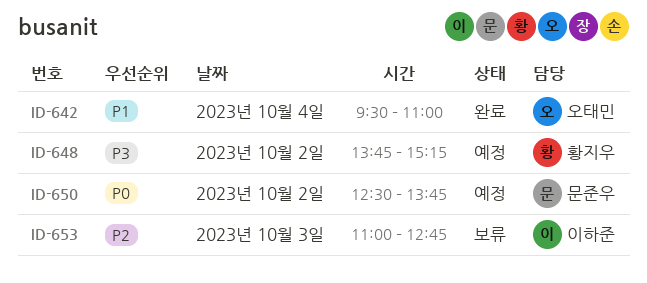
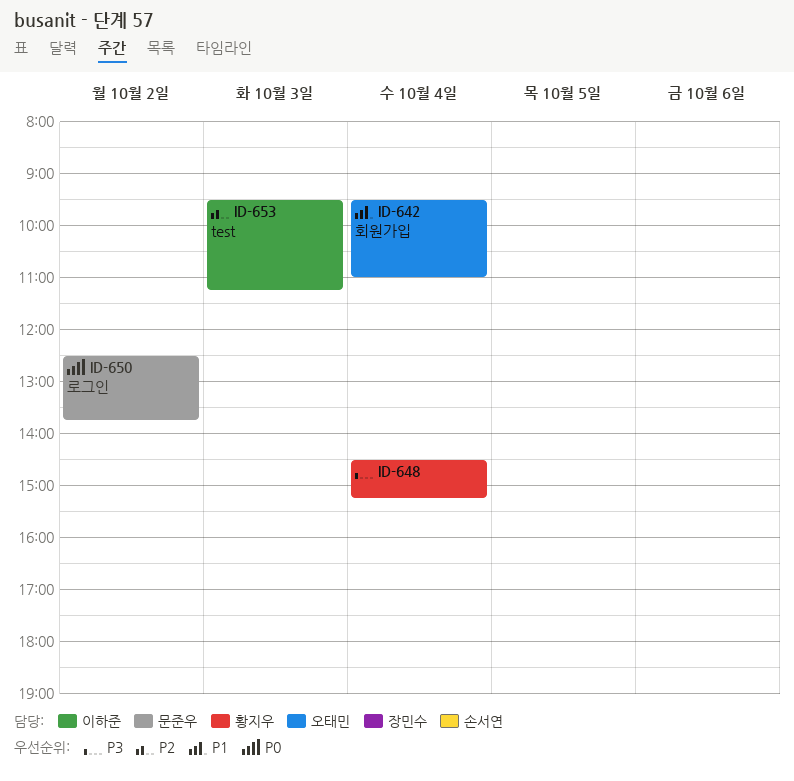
ID-648, day: Oct 2 -> Oct 4
ID-648, begins: 13:45 -> 14:30
ID-653, begins: 11:00 -> 09:30
ID-653, ends: 12:45 -> 11:15

